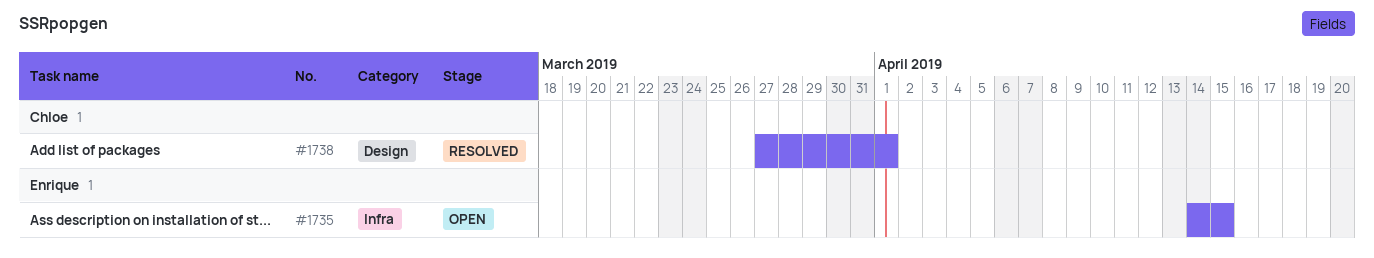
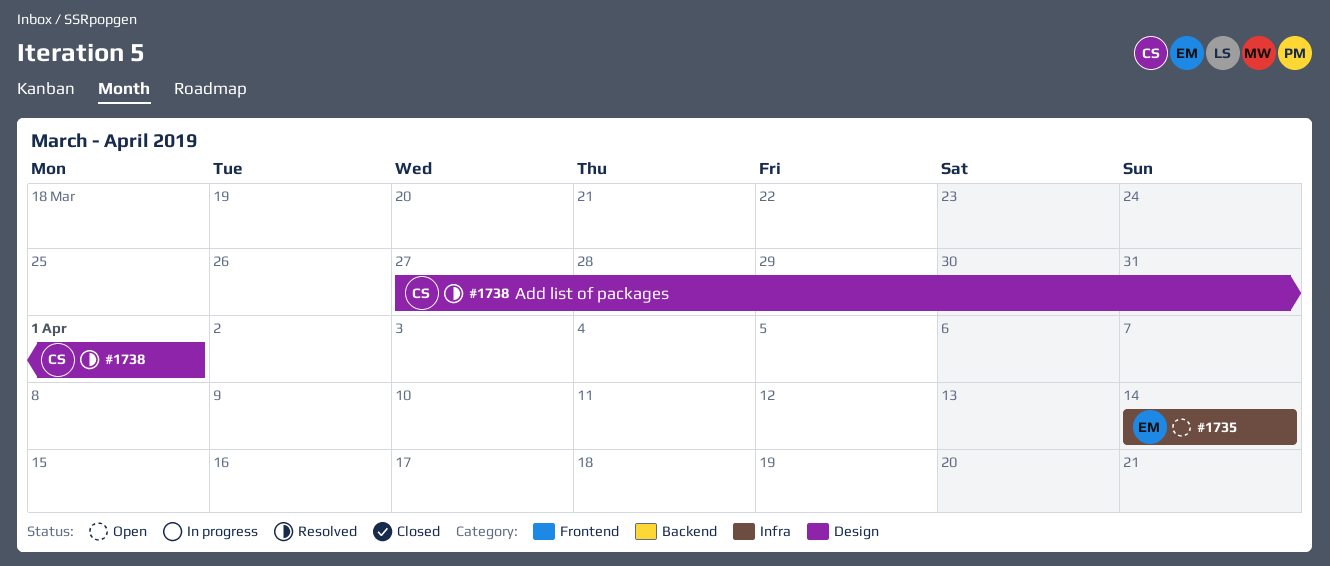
#1735, due: Apr 15 -> Apr 14

